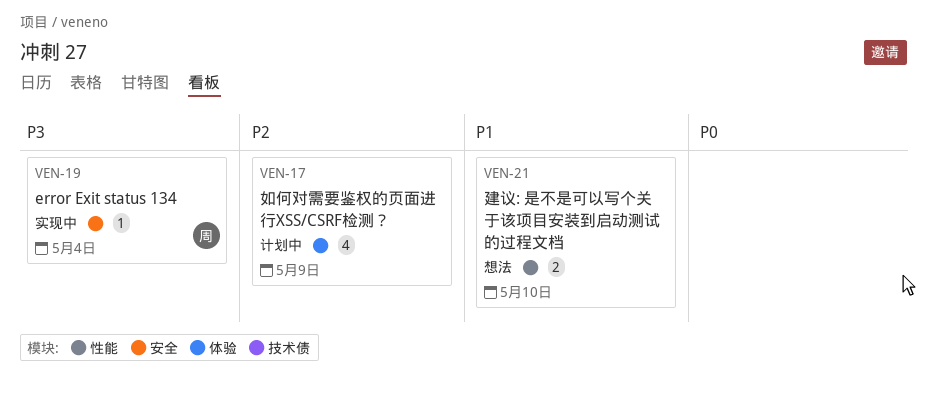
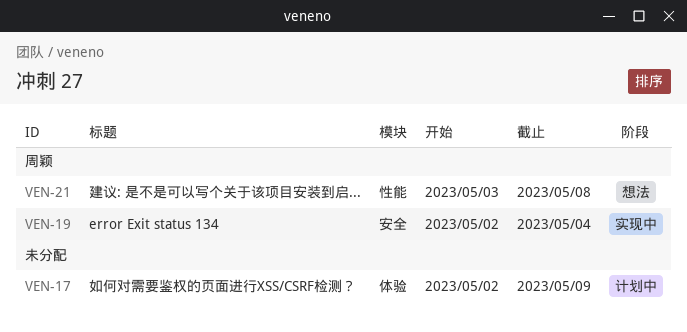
VEN-21, owner: none -> 周颖
VEN-21, due: May 10 -> May 8

